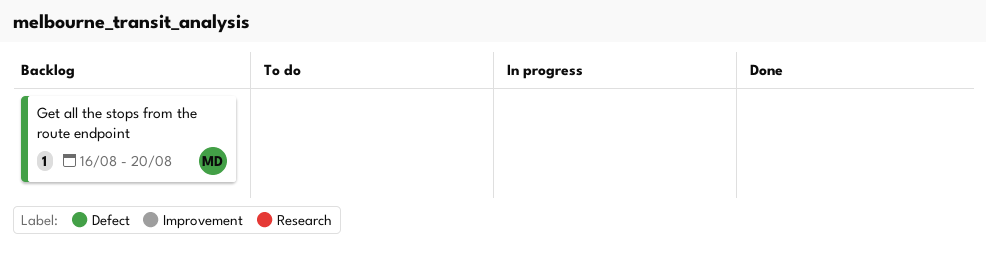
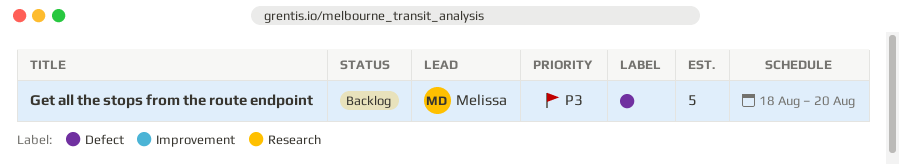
Get all the stops from the route endpoint, estimate: 1 -> 5
Get all the stops from the route endpoint, start: Aug 16 -> Aug 18

